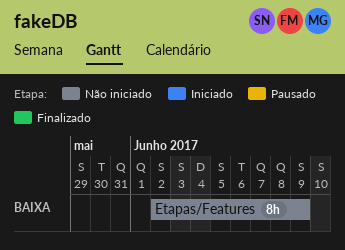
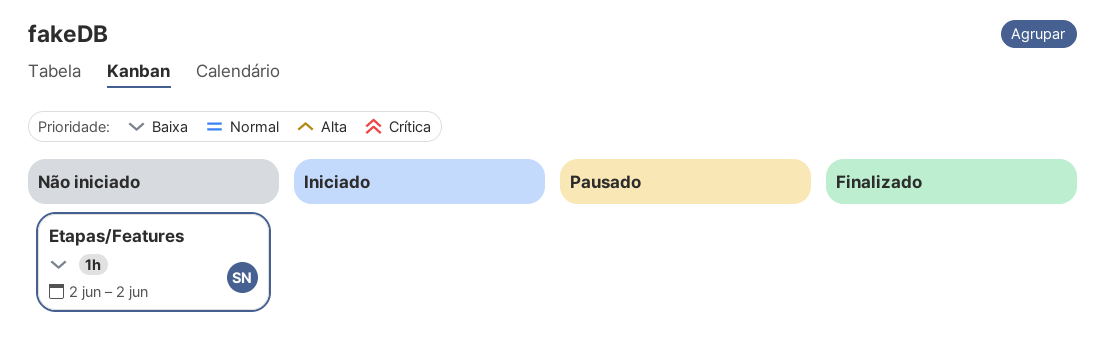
Etapas/Features, estimate: 8h -> 1h
Etapas/Features, due: Jun 9 -> Jun 2

